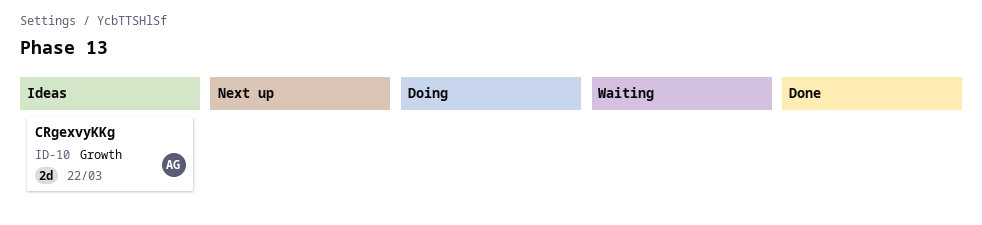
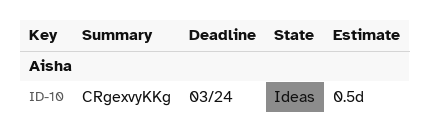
ID-10, estimate: 2d -> 0.5d
ID-10, due: Mar 22 -> Mar 24

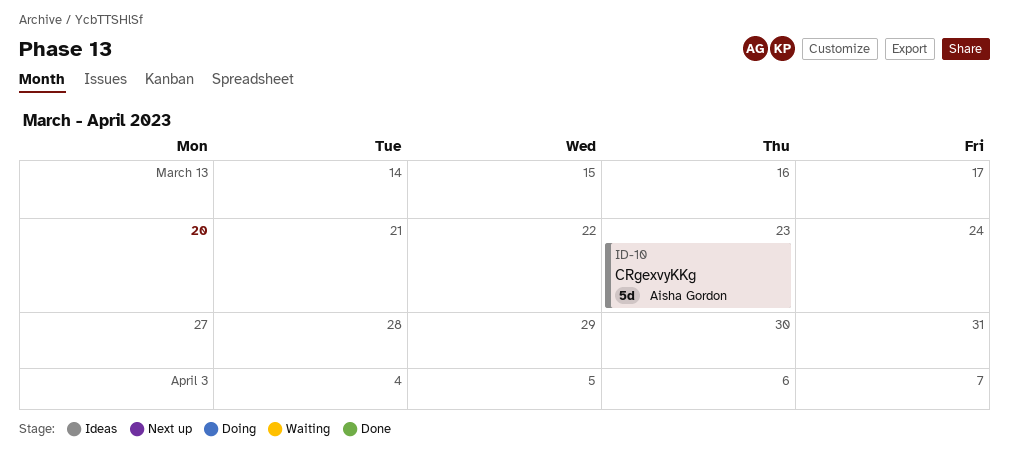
ID-10, estimate: 0.5d -> 5d
ID-10, due: Mar 24 -> Mar 23

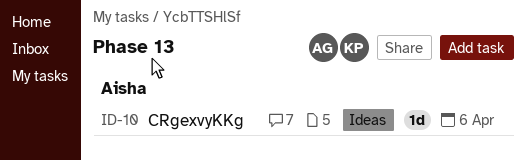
ID-10, estimate: 5d -> 1d
ID-10, due: Mar 23 -> Apr 6

